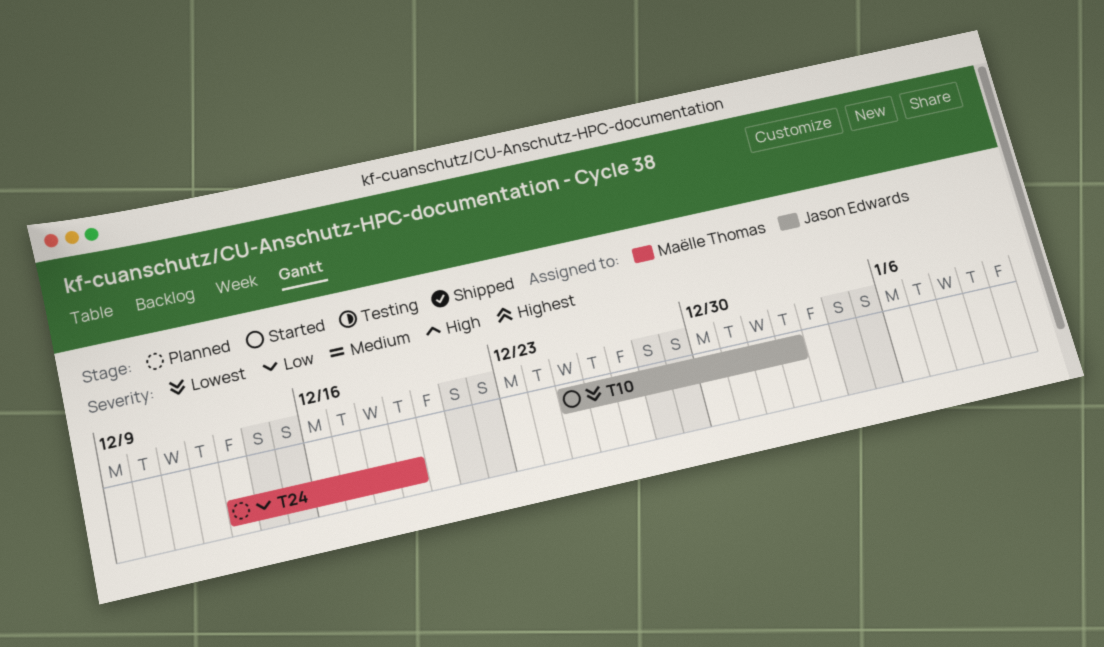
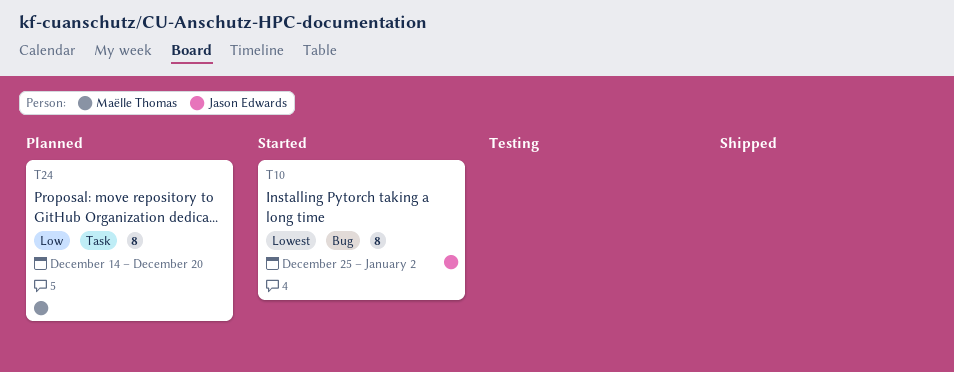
T24, start: Dec 13 -> Dec 14
T24, due: Dec 19 -> Dec 20

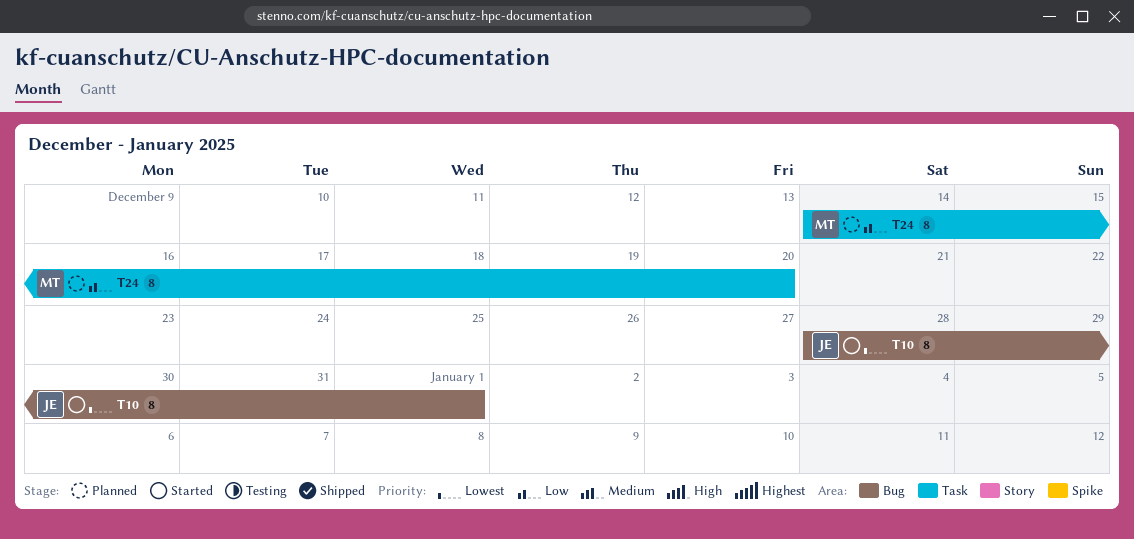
T10, start: Dec 25 -> Dec 28
T10, due: Jan 2 -> Jan 1

